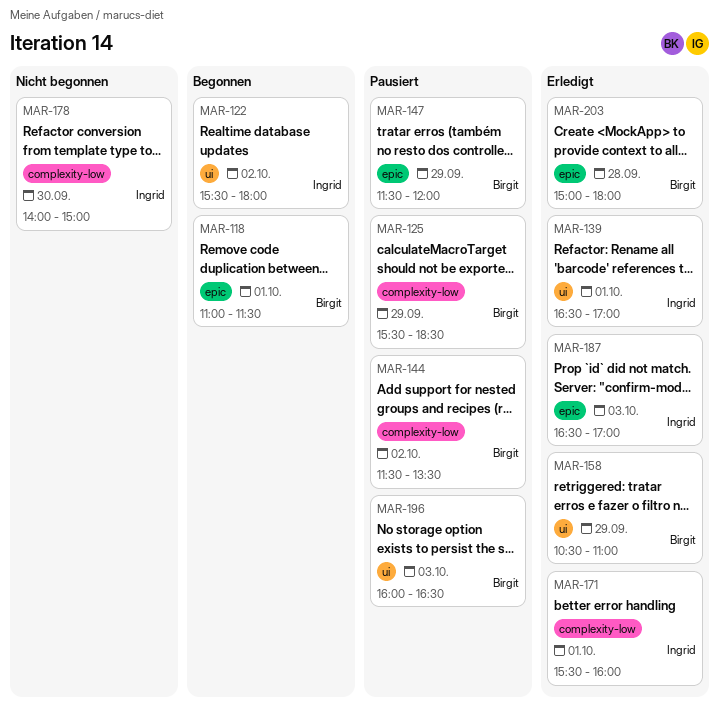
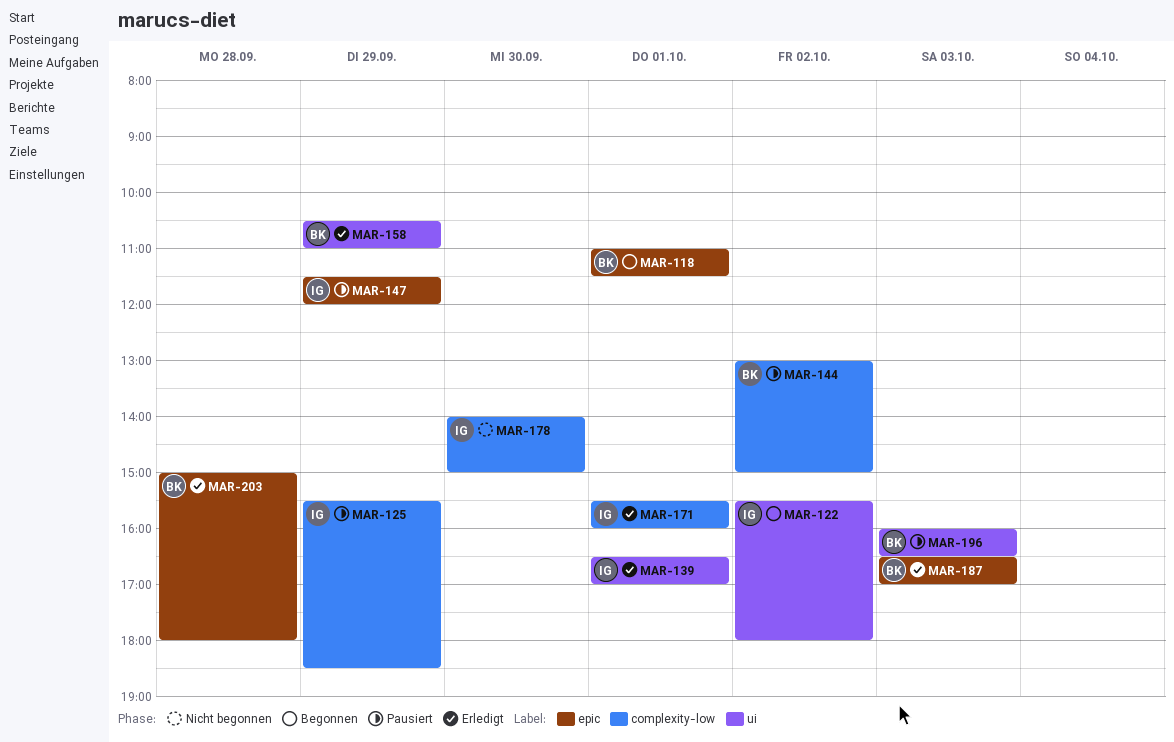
MAR-125, owner: Birgit -> Ingrid
MAR-144, begins: 11:30 -> 13:00
MAR-144, ends: 13:30 -> 15:00
MAR-147, owner: Birgit -> Ingrid
MAR-187, owner: Ingrid -> Birgit

